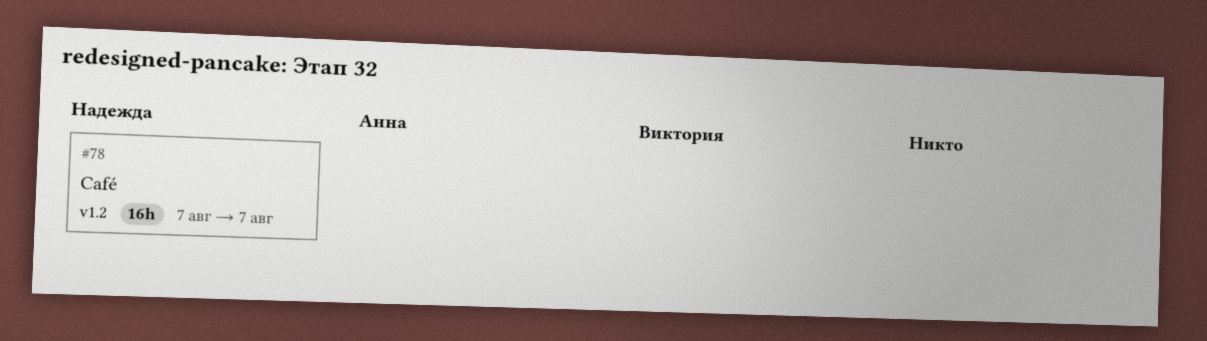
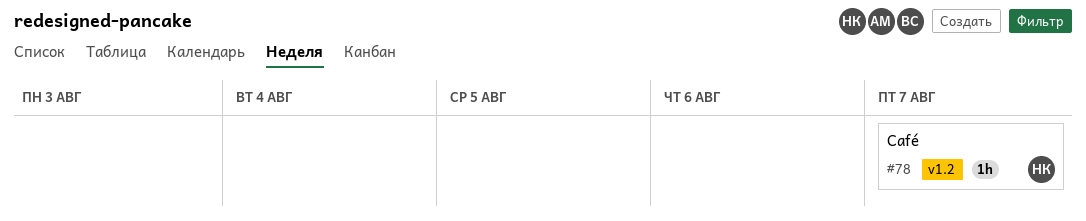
#78, estimate: 16h -> 1h

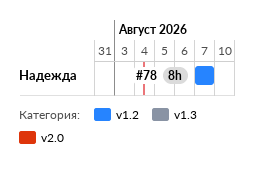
#78, estimate: 1h -> 8h

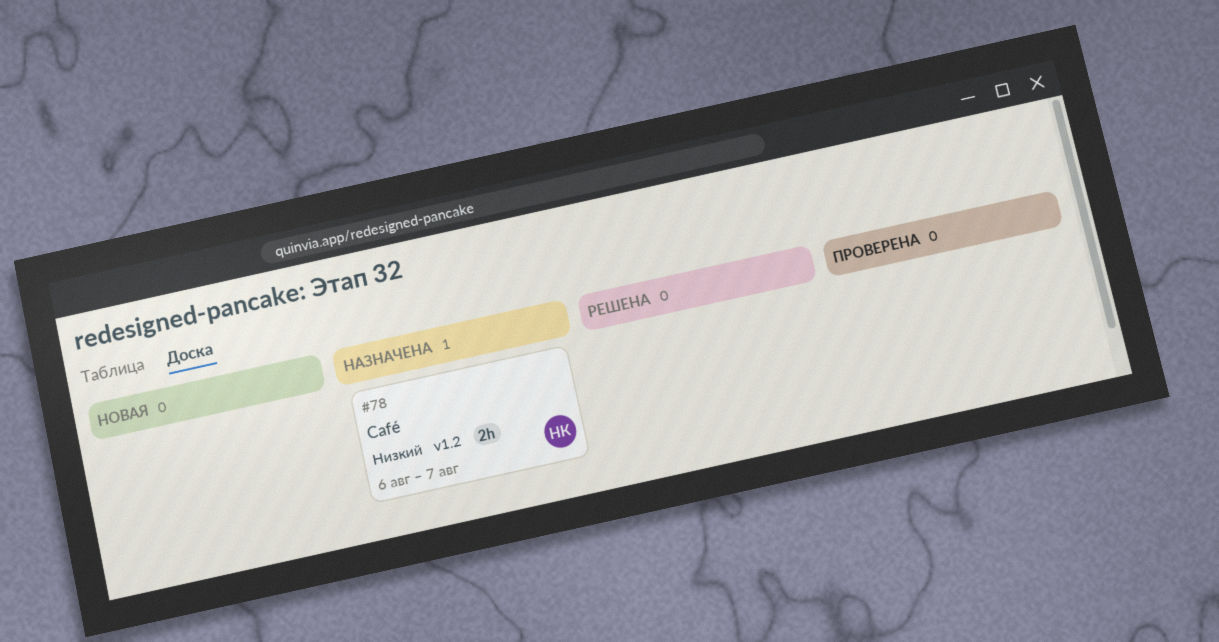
#78, estimate: 8h -> 2h
#78, start: Aug 7 -> Aug 6

